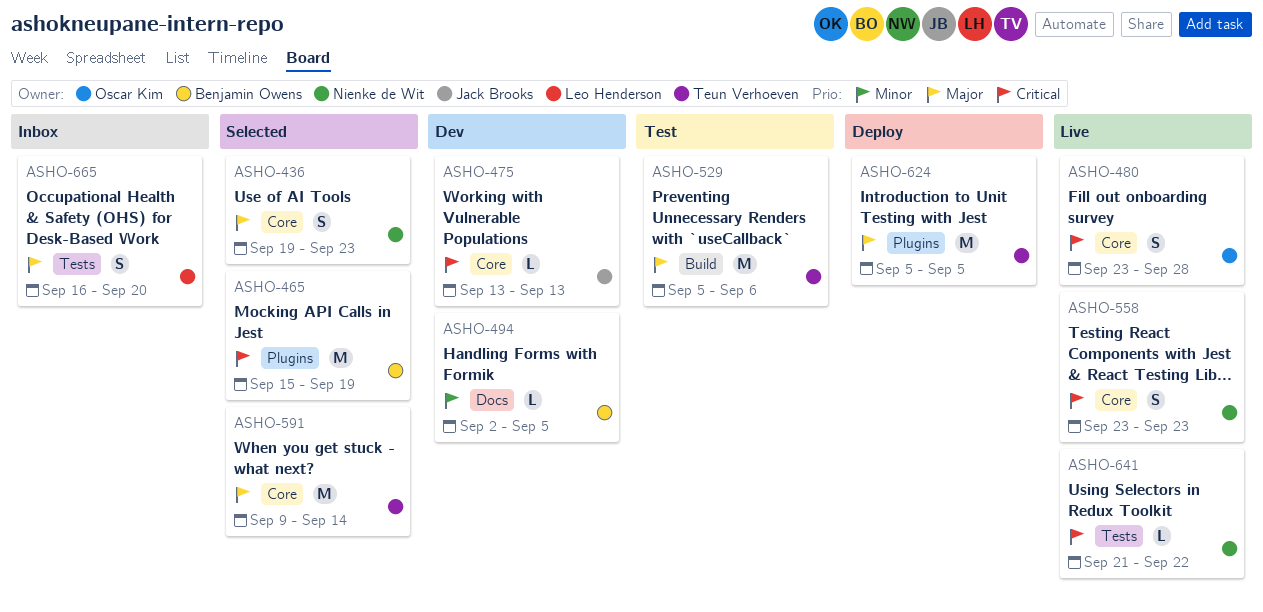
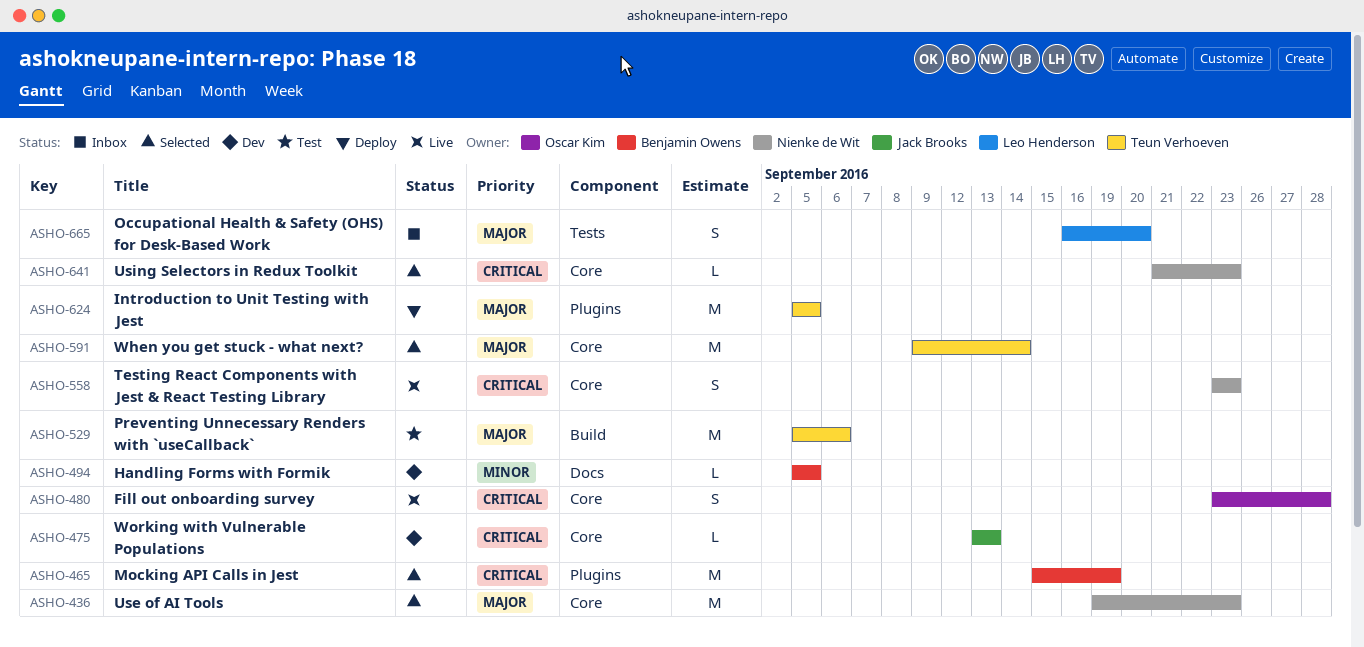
ASHO-436, estimate: S -> M
ASHO-494, start: Sep 2 -> Sep 5
ASHO-641, status: Live -> Selected
ASHO-641, label: Tests -> Core
ASHO-641, due: Sep 22 -> Sep 23

